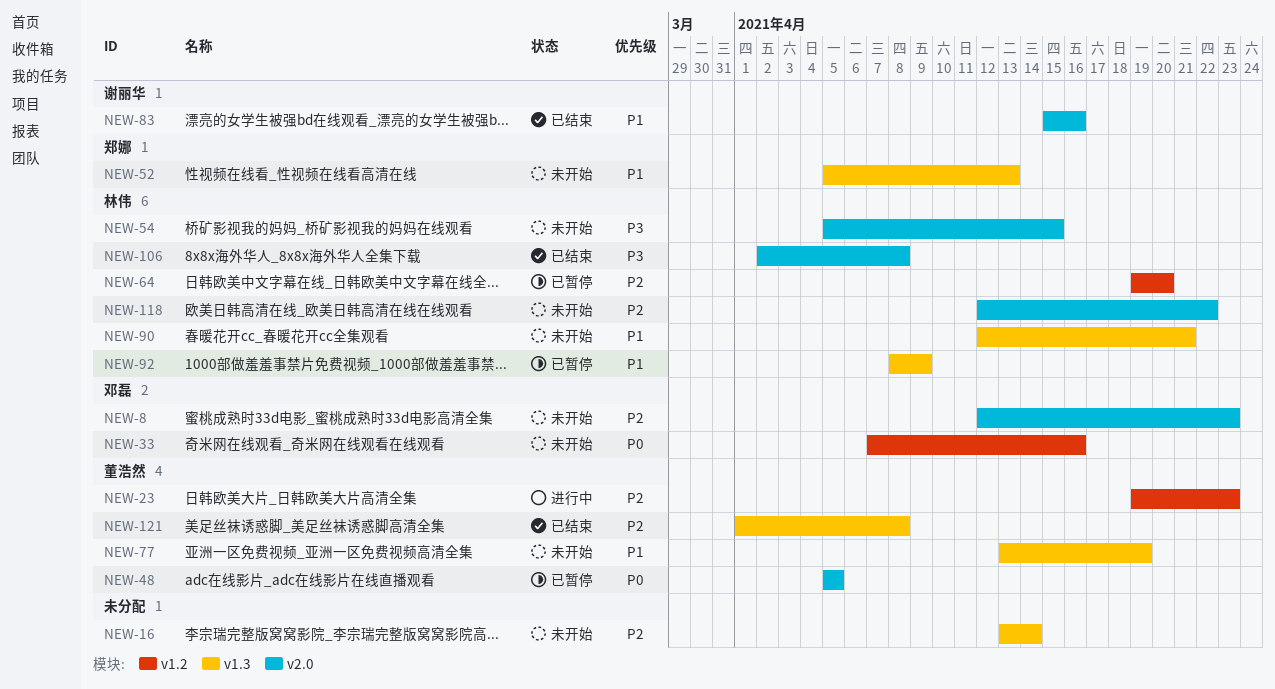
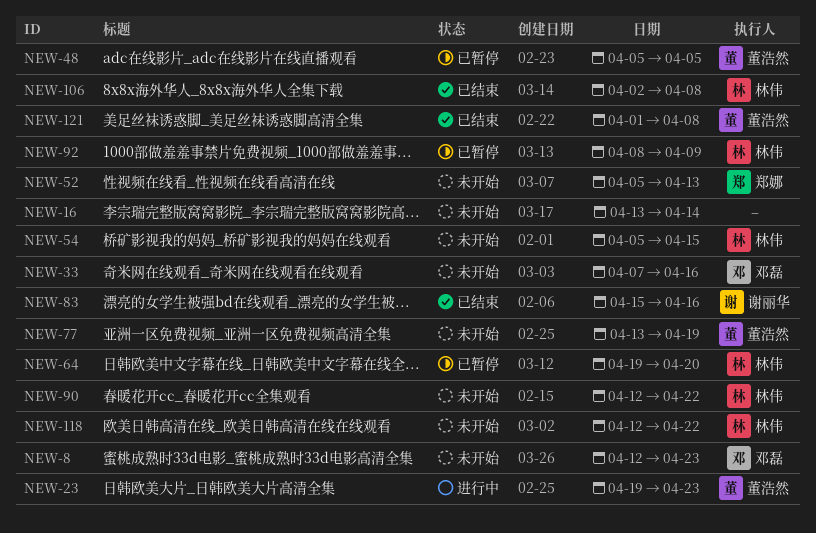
NEW-90, due: Apr 21 -> Apr 22

